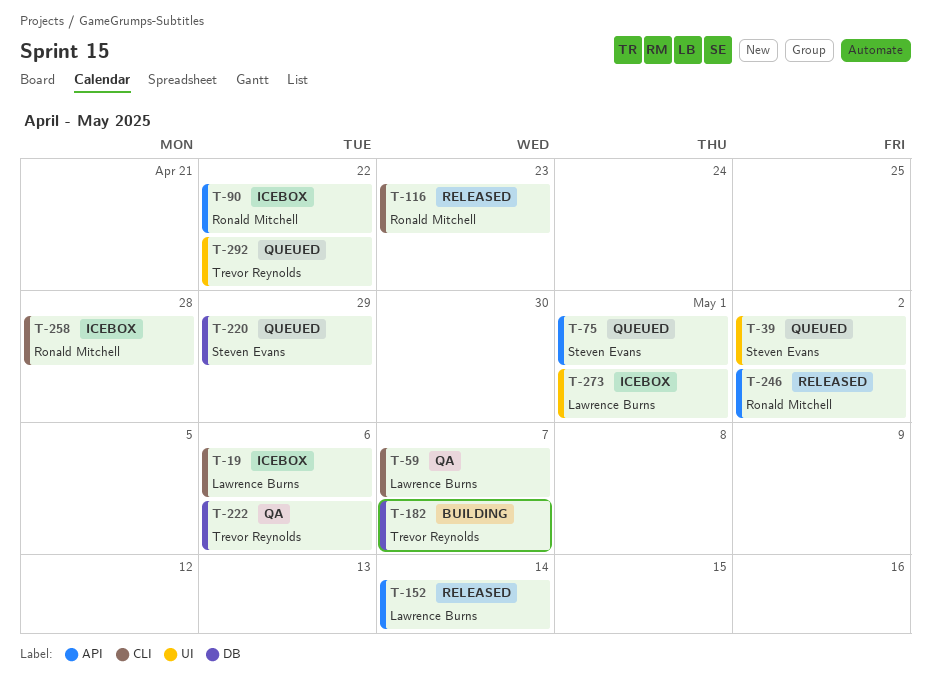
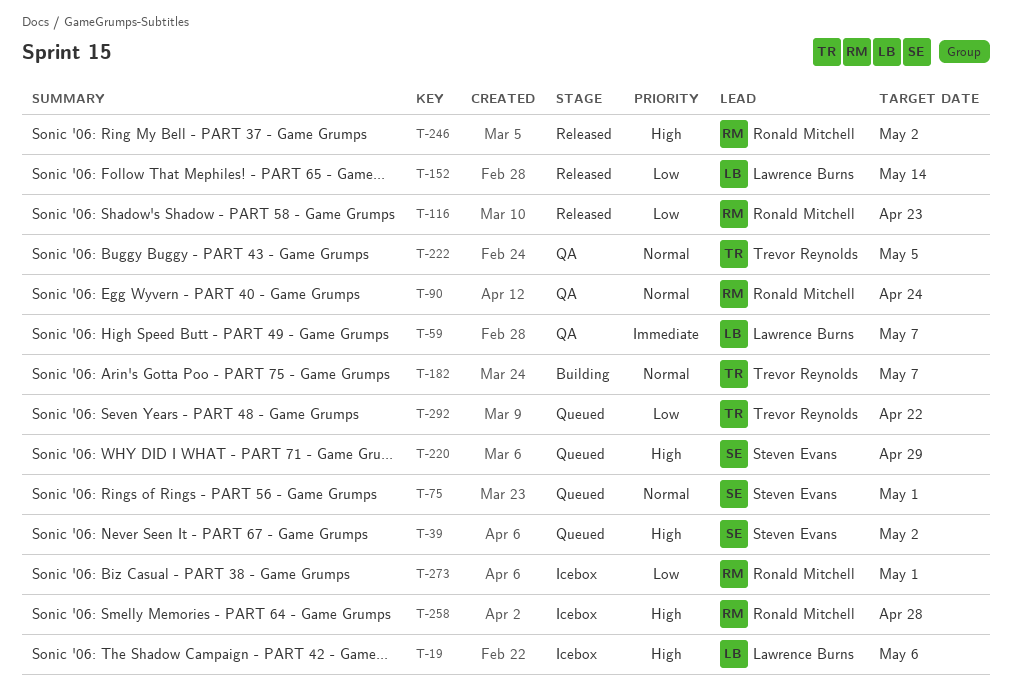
T-90, status: Icebox -> QA
T-90, due: Apr 22 -> Apr 24
T-222, due: May 6 -> May 5
T-273, owner: Lawrence Burns -> Ronald Mitchell

